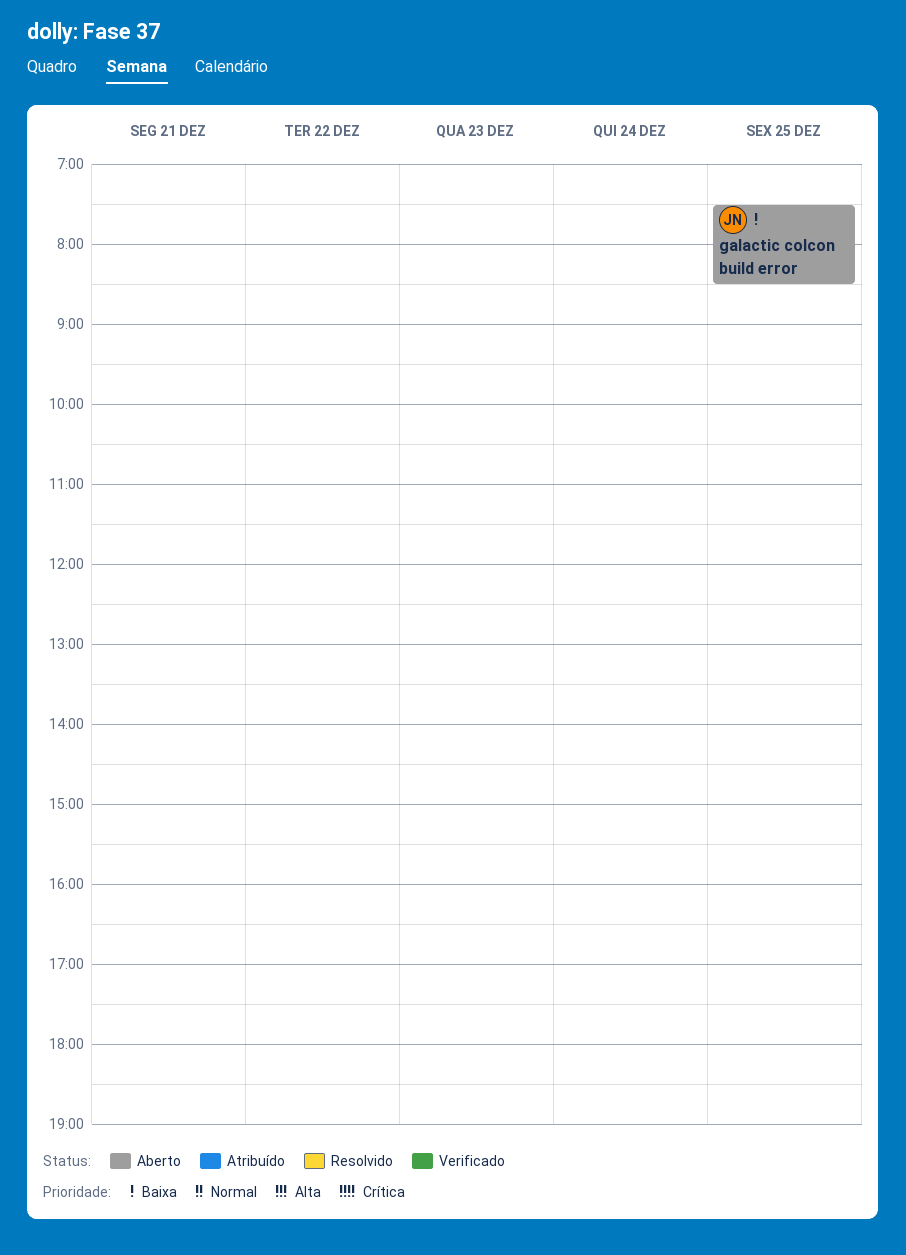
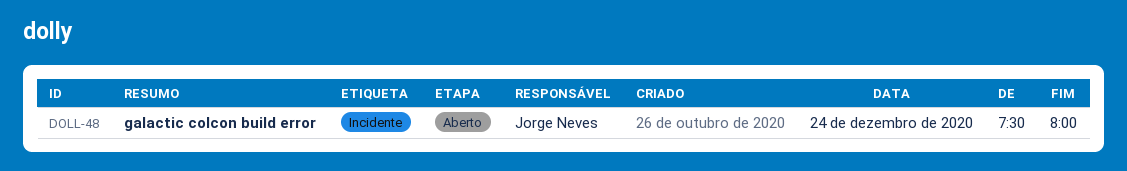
galactic colcon build error, day: Dec 25 -> Dec 24
galactic colcon build error, ends: 08:30 -> 08:00

